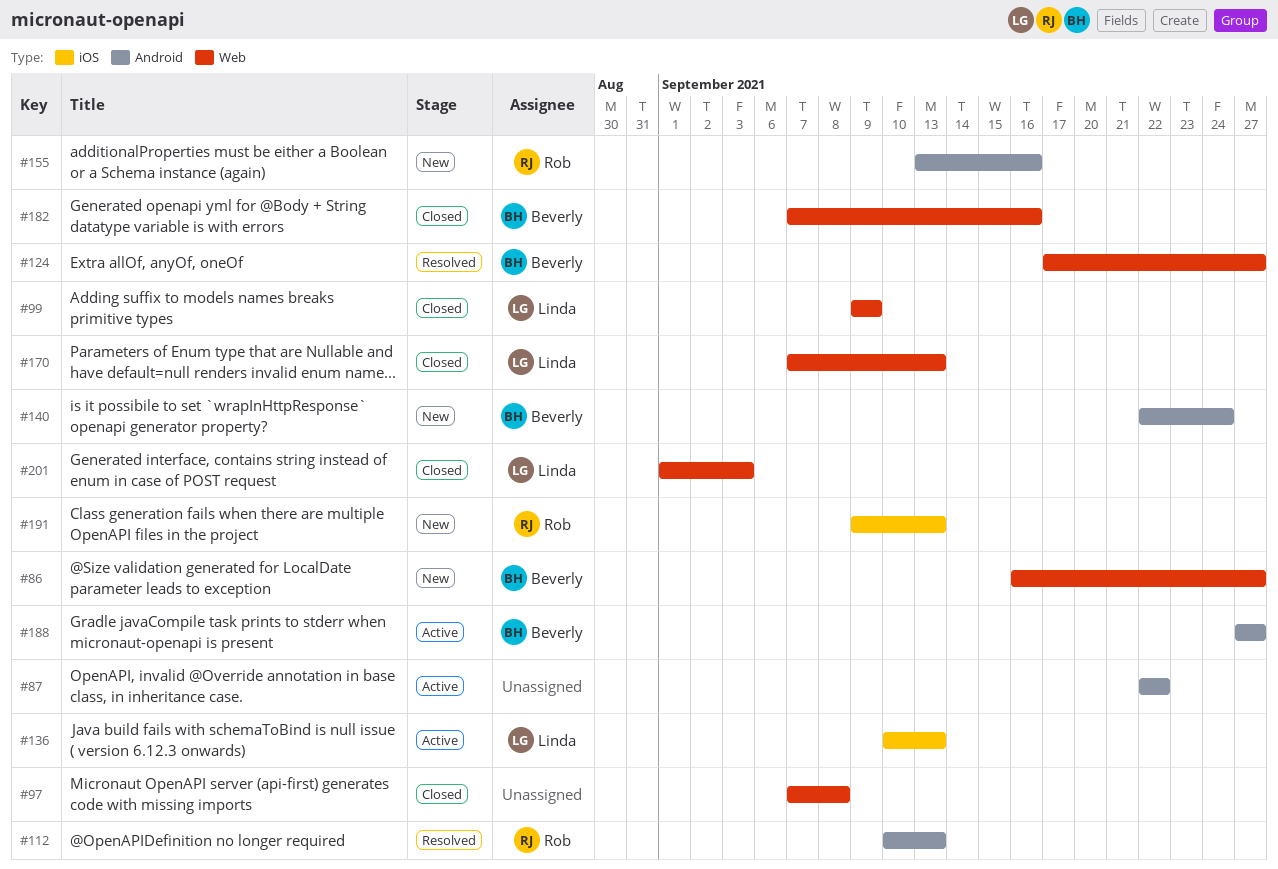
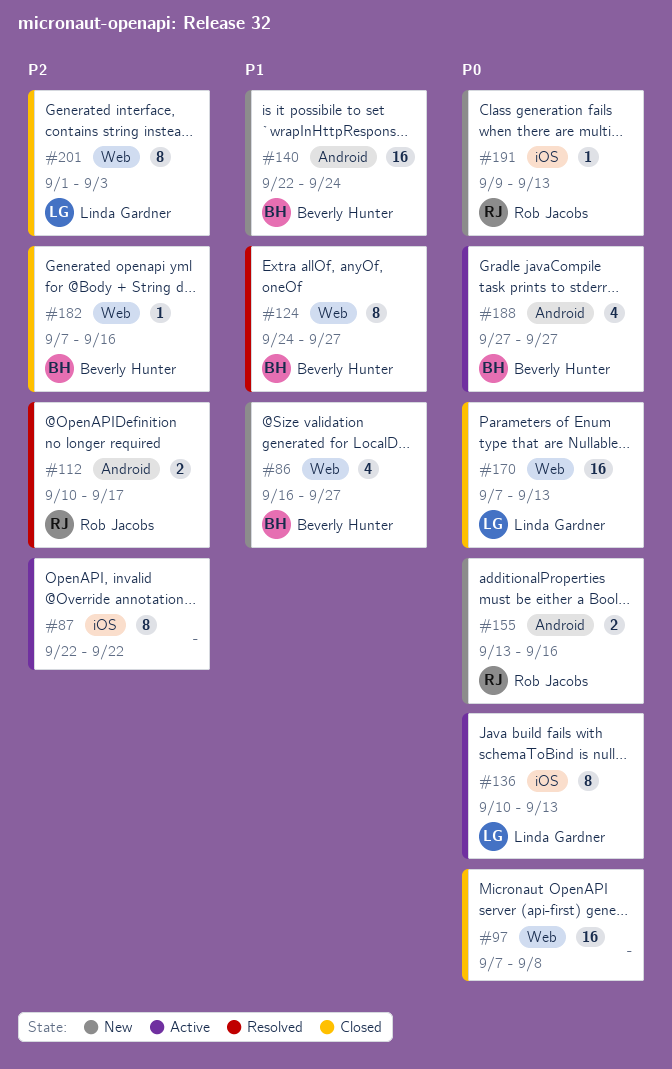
#87, label: Android -> iOS
#99: present -> none
#112, due: Sep 13 -> Sep 17
#124, start: Sep 17 -> Sep 24

